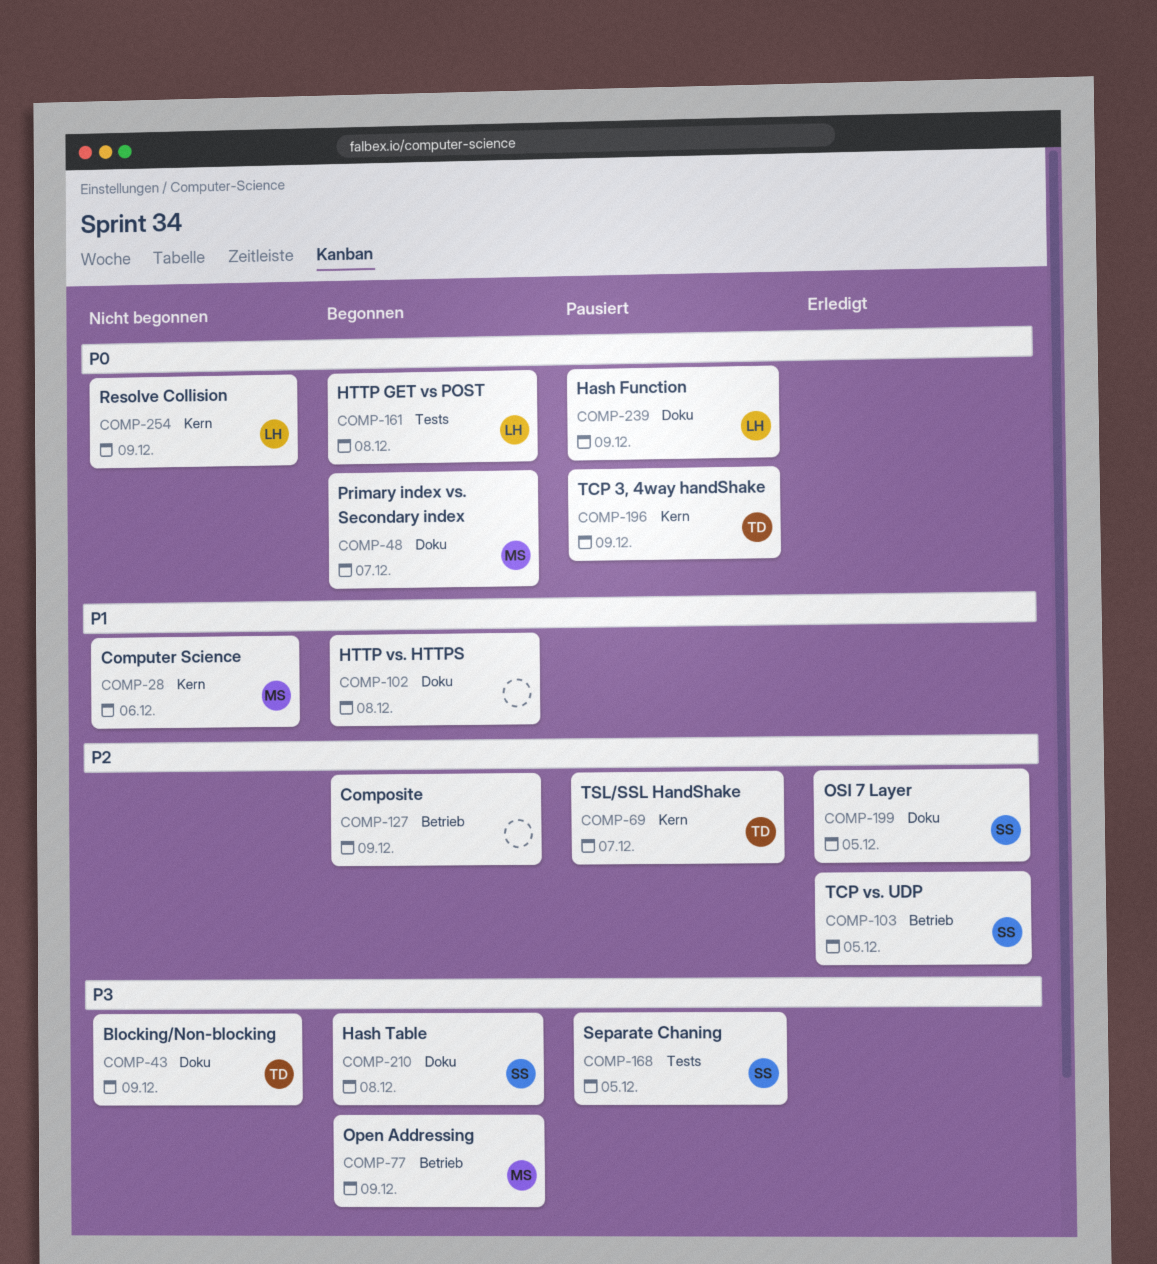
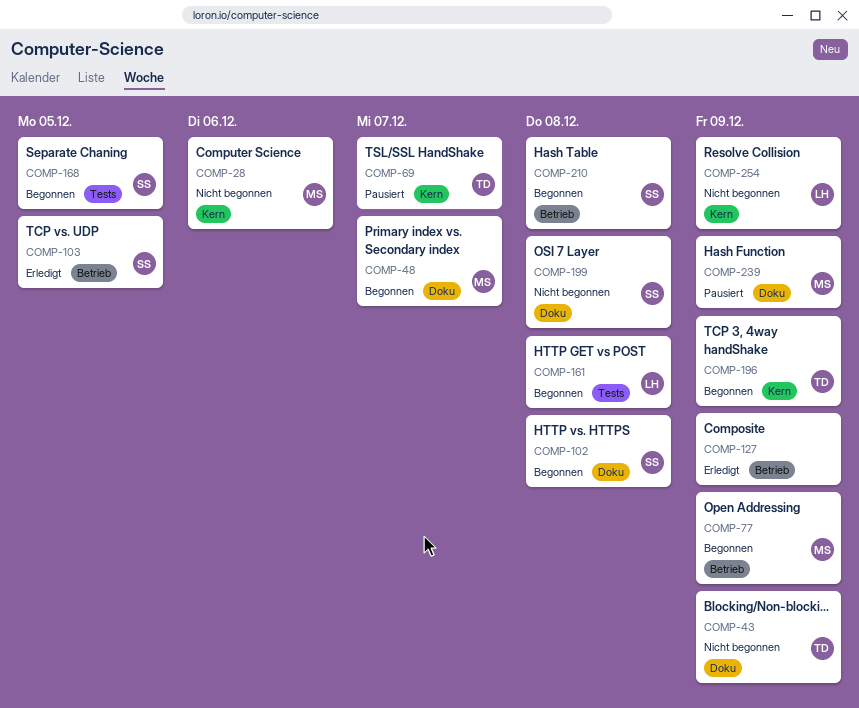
COMP-102, owner: none -> SS
COMP-127, status: Begonnen -> Erledigt
COMP-168, status: Pausiert -> Begonnen
COMP-196, status: Pausiert -> Begonnen
COMP-199, status: Erledigt -> Nicht begonnen
COMP-199, due: Dec 5 -> Dec 8
COMP-210, label: Doku -> Betrieb
COMP-239, owner: LH -> MS

